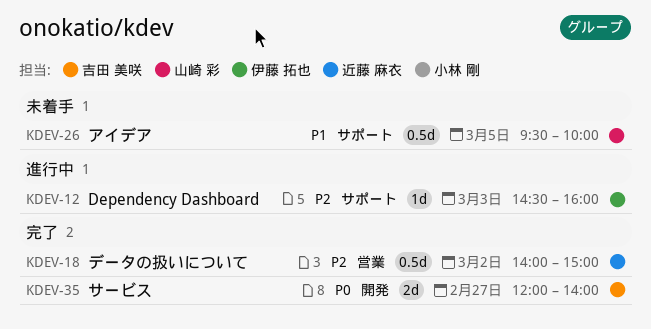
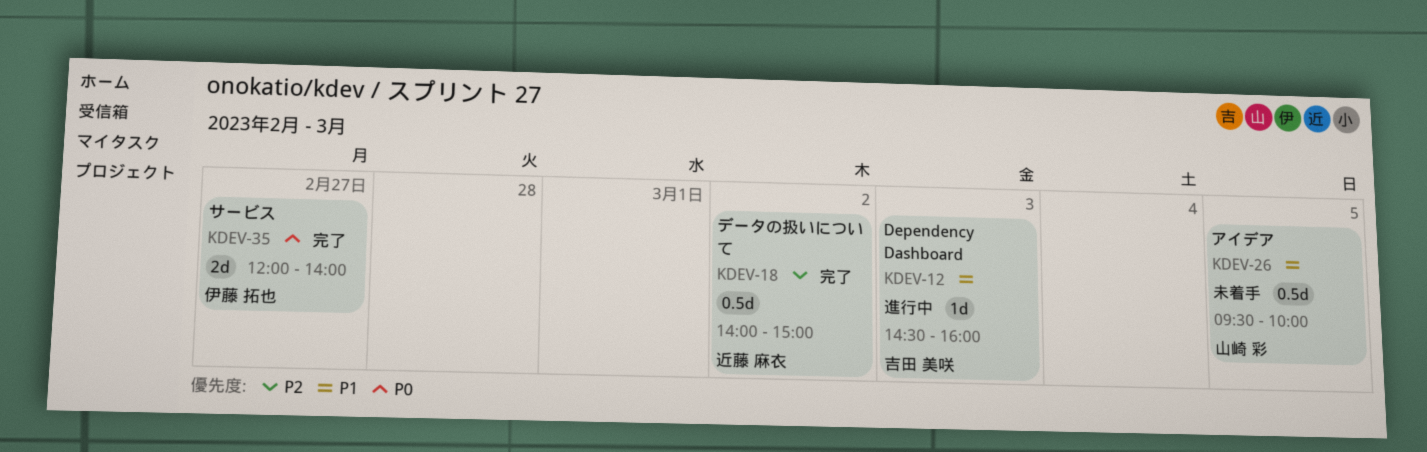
KDEV-12, owner: 伊藤 拓也 -> 吉田 美咲
KDEV-12, priority: P2 -> P1
KDEV-35, owner: 吉田 美咲 -> 伊藤 拓也

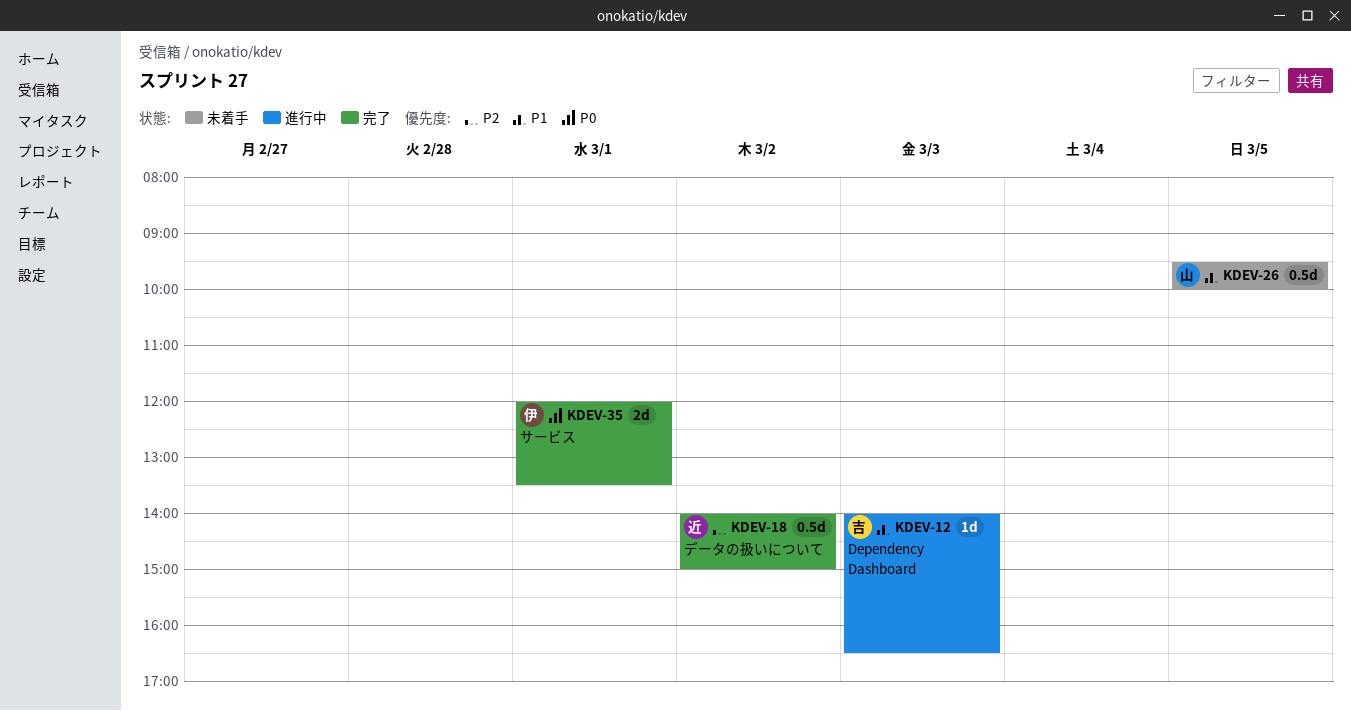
KDEV-12, begins: 14:30 -> 14:00
KDEV-12, ends: 16:00 -> 16:30
KDEV-35, day: Feb 27 -> Mar 1
KDEV-35, ends: 14:00 -> 13:30

